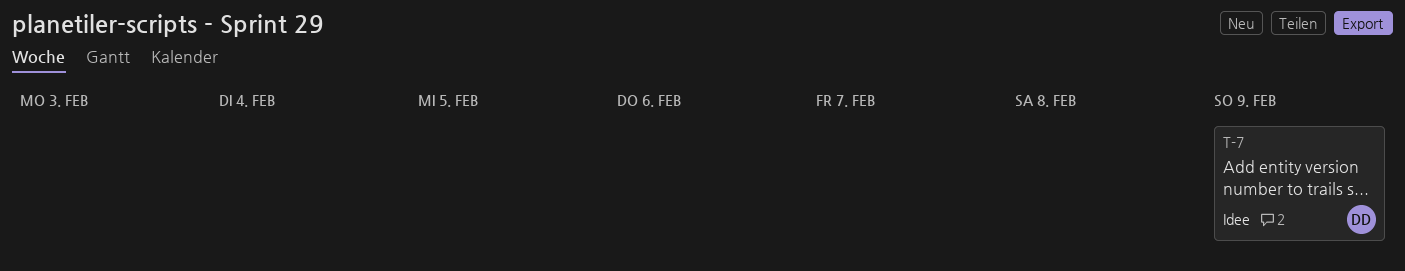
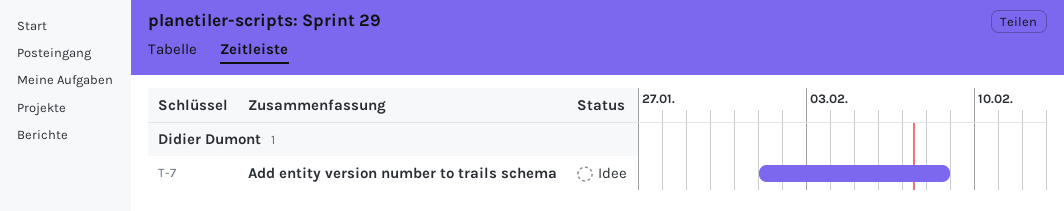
T-7, due: Feb 9 -> Feb 8

